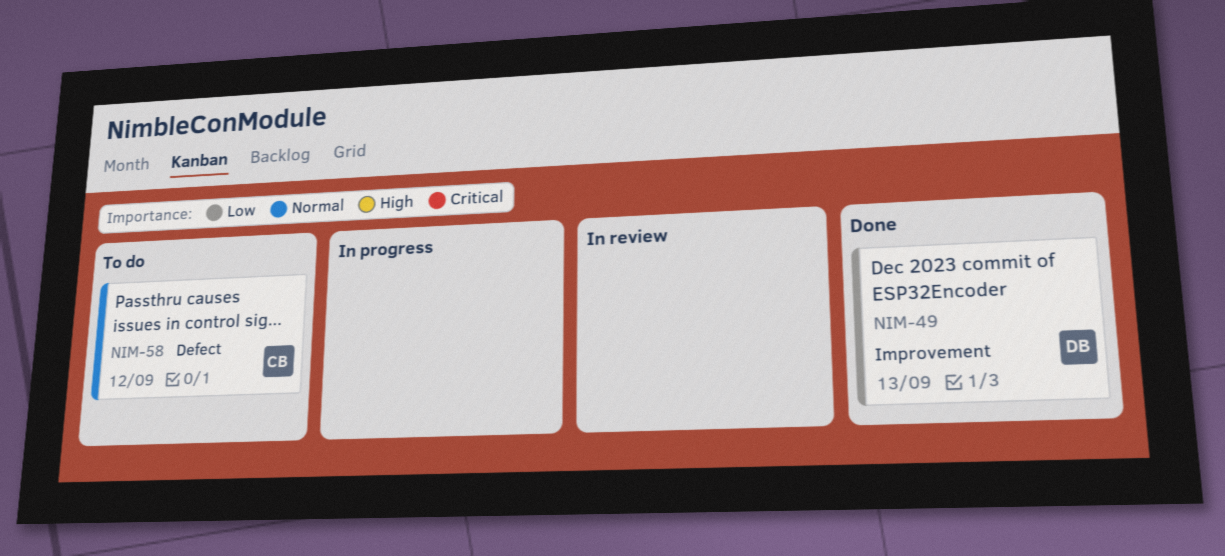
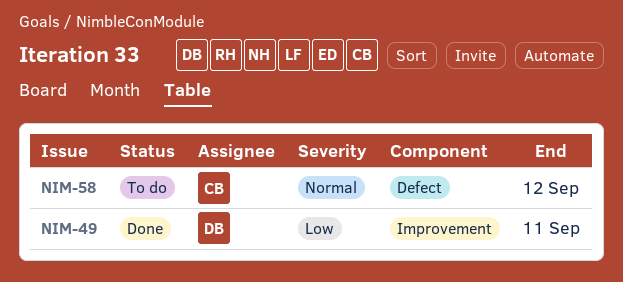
NIM-49, due: Sep 13 -> Sep 11

